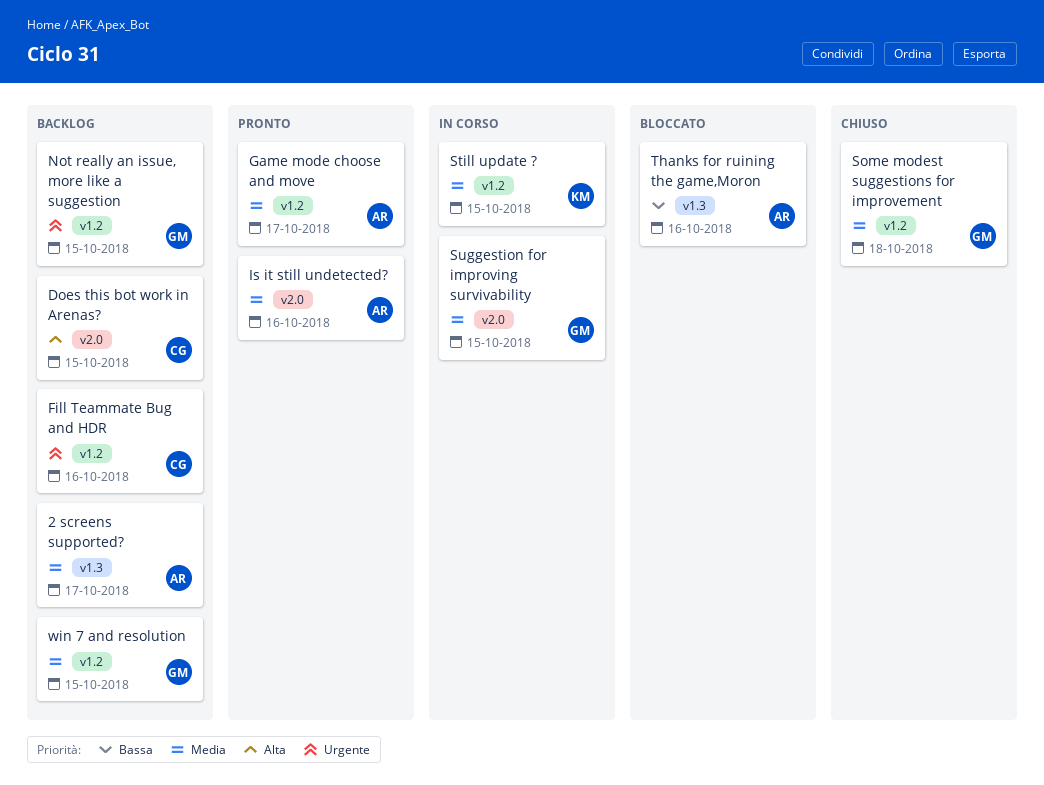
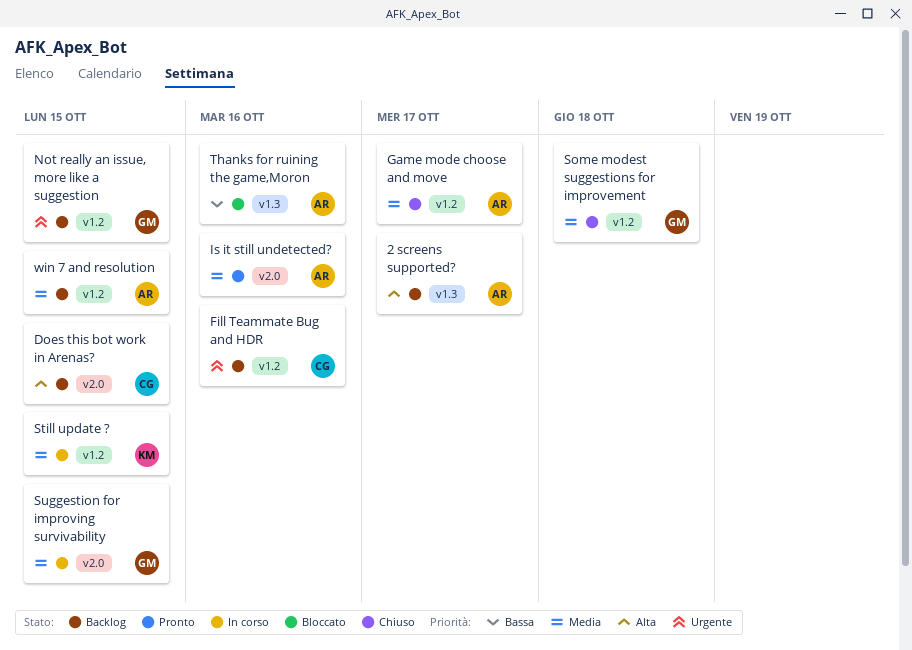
2 screens supported?, priority: Media -> Alta
Game mode choose and move, status: Pronto -> Chiuso
win 7 and resolution, owner: GM -> AR

